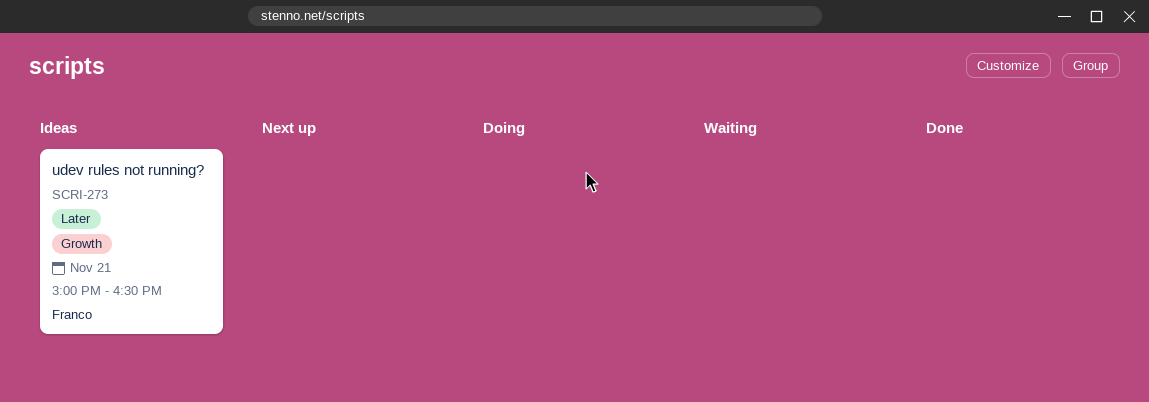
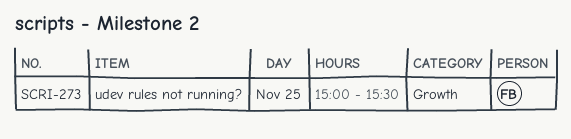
SCRI-273, day: Nov 21 -> Nov 25
SCRI-273, ends: 16:30 -> 15:30

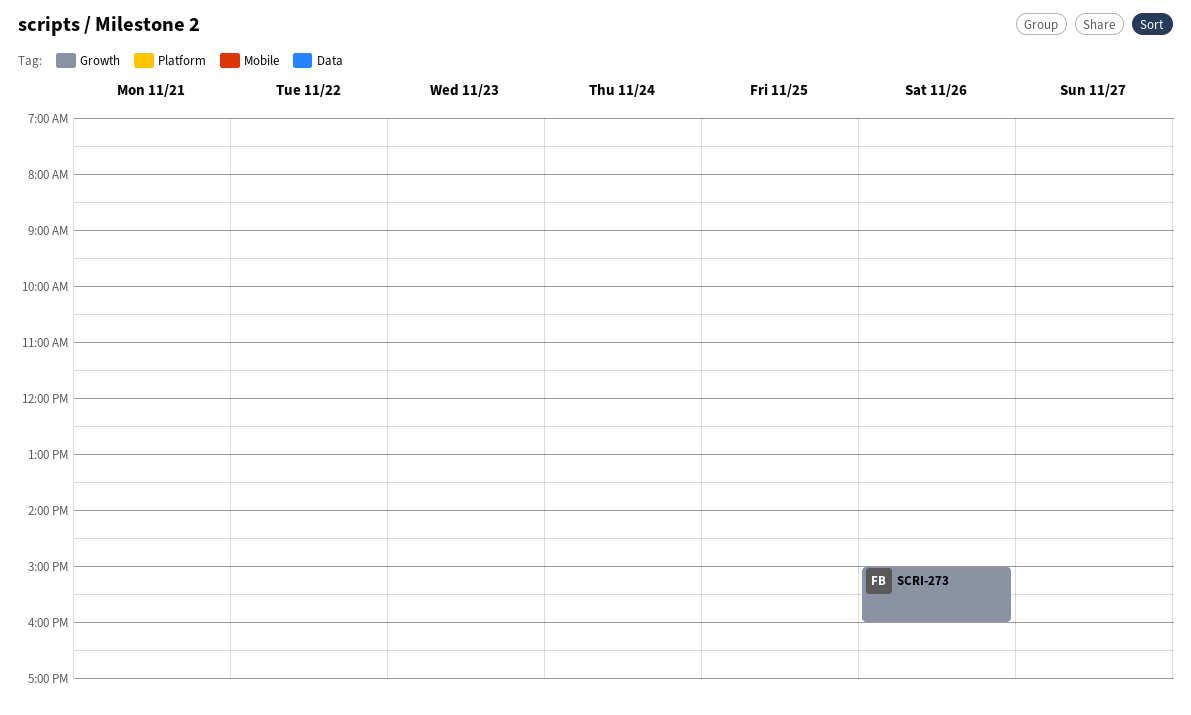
SCRI-273, day: Nov 25 -> Nov 26
SCRI-273, ends: 15:30 -> 16:00

